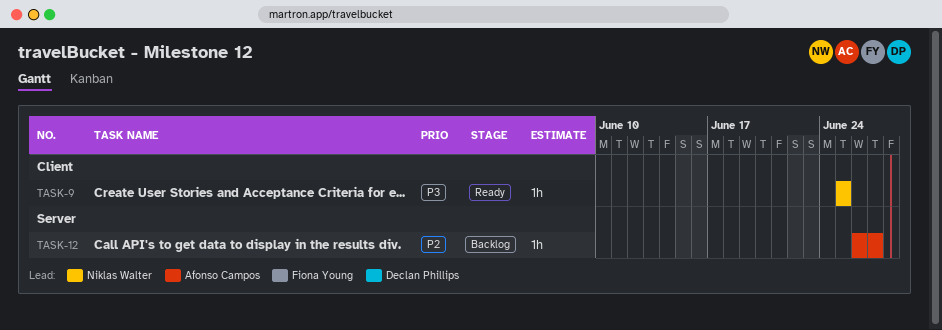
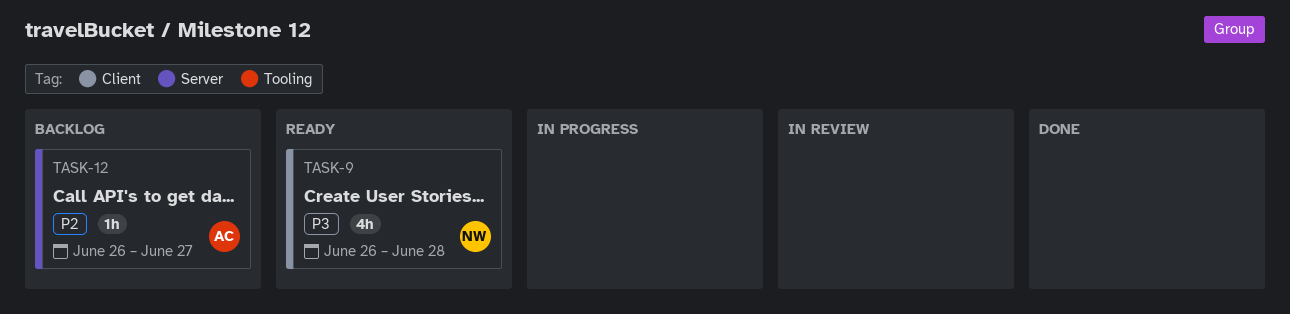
TASK-9, estimate: 1h -> 4h
TASK-9, start: Jun 25 -> Jun 26
TASK-9, due: Jun 25 -> Jun 28

